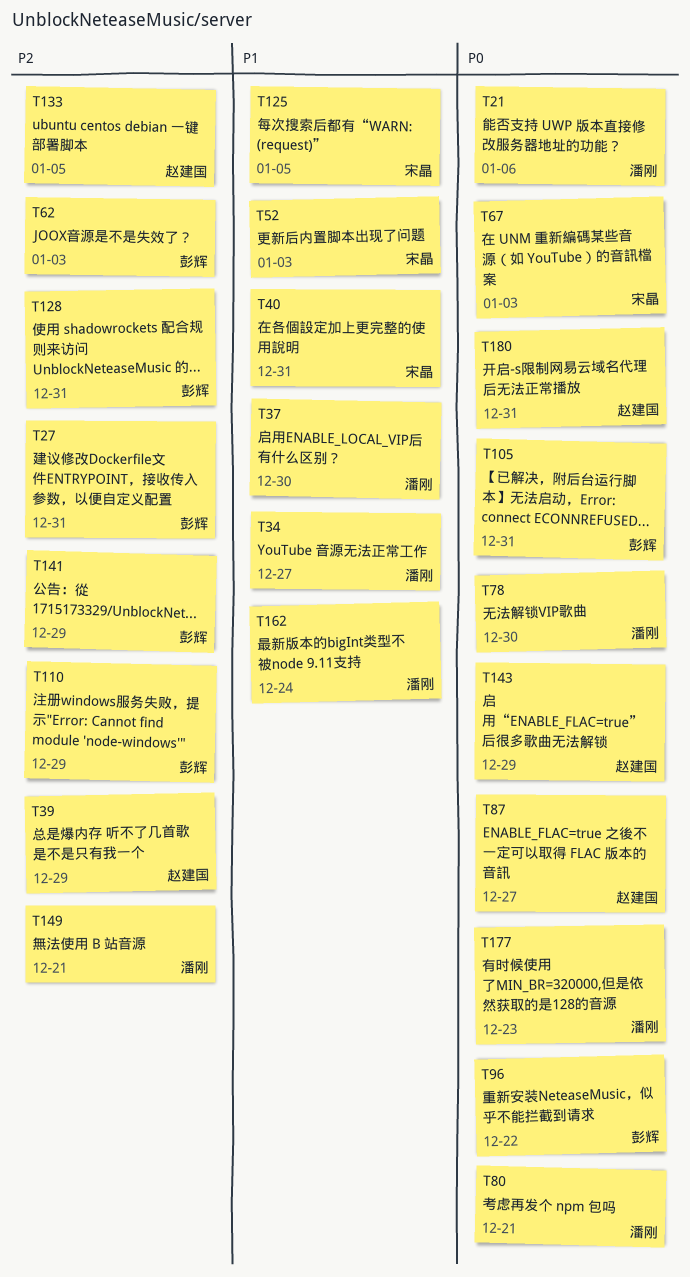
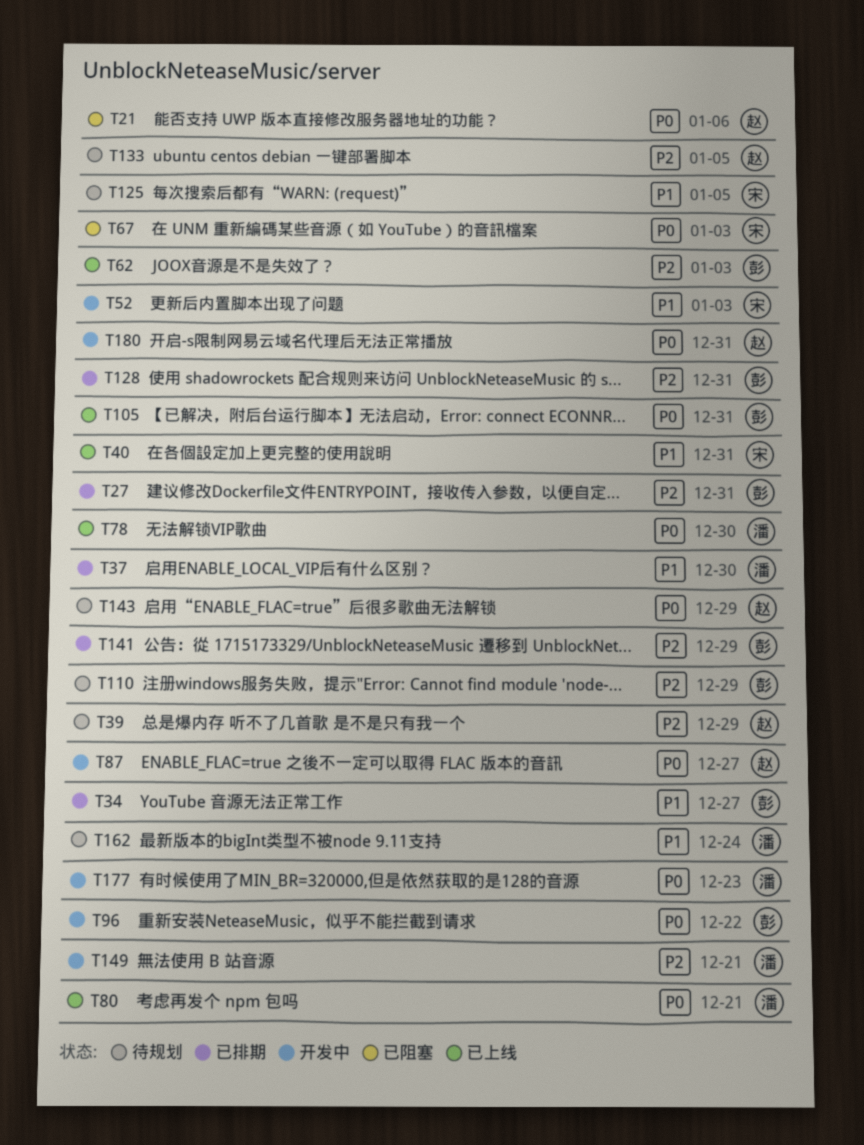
T21, owner: 潘刚 -> 赵建国
T34, owner: 潘刚 -> 彭辉

